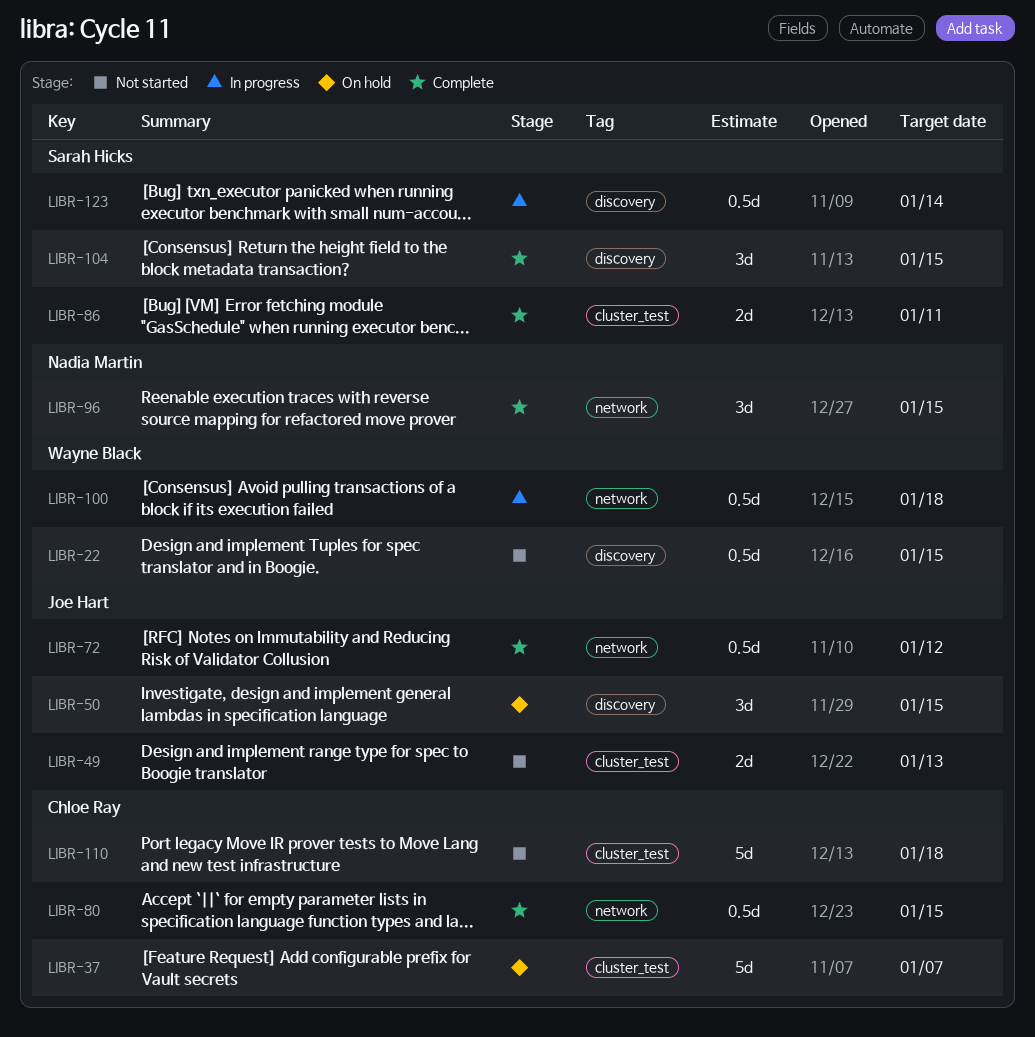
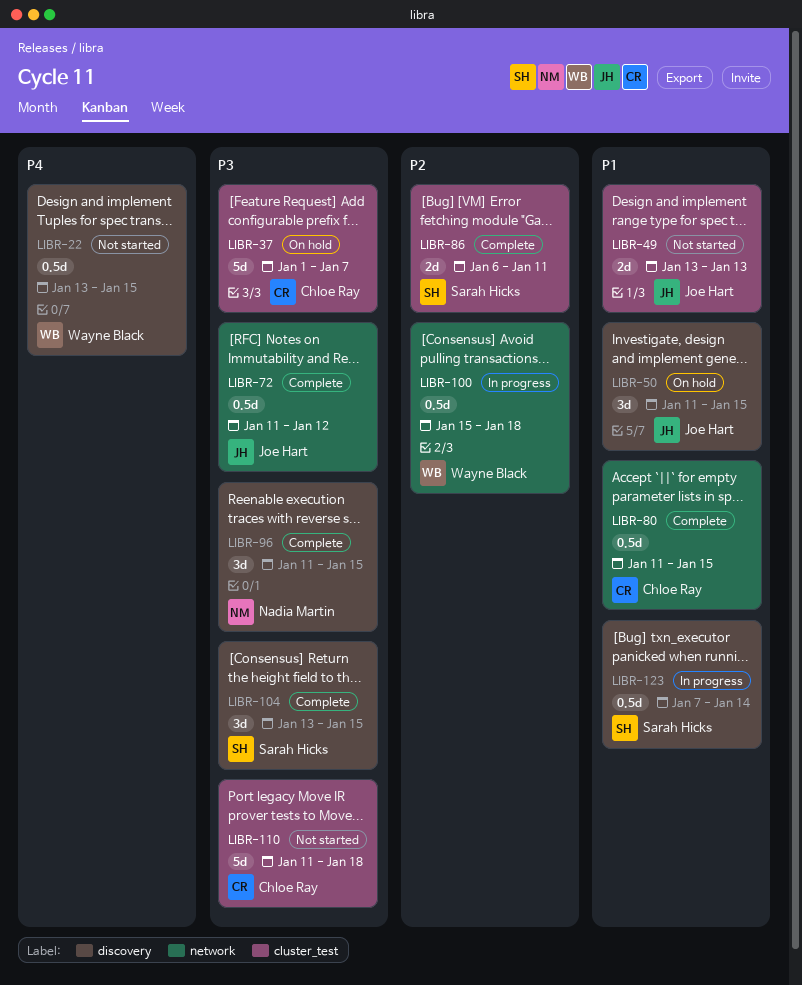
LIBR-96, label: network -> discovery

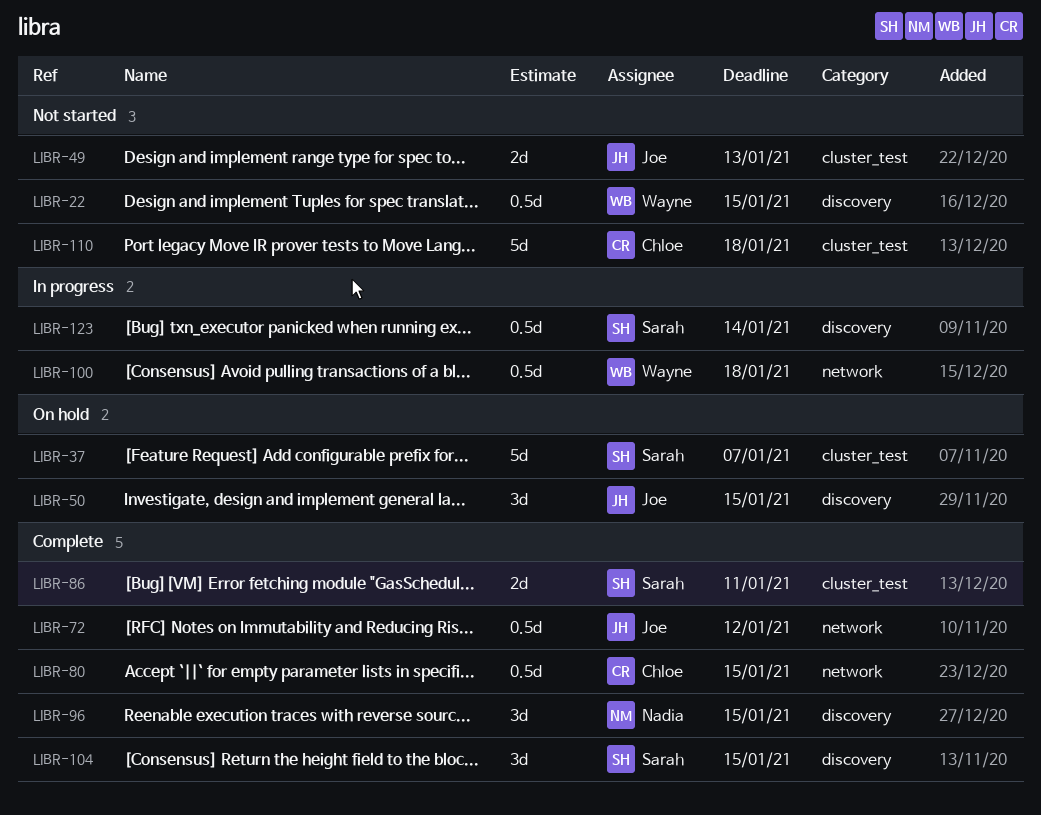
LIBR-37, owner: Chloe Ray -> Sarah Hicks

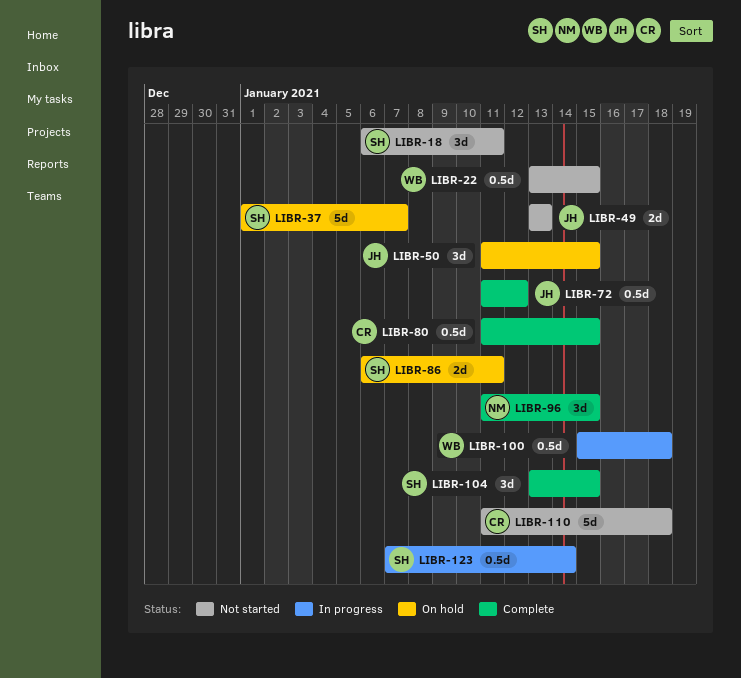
LIBR-18: none -> present
LIBR-86, status: Complete -> On hold

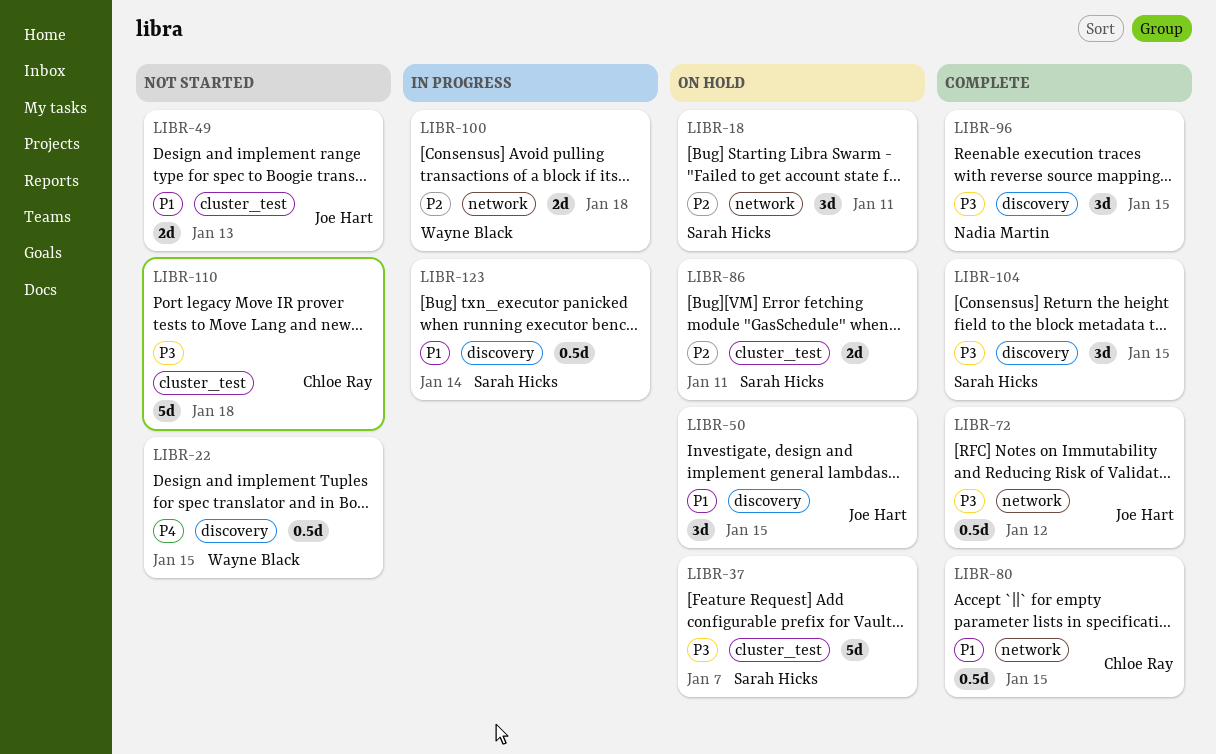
LIBR-18, status: Not started -> On hold
LIBR-100, estimate: 0.5d -> 2d

